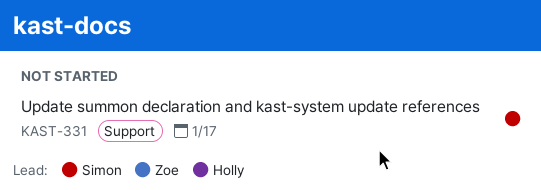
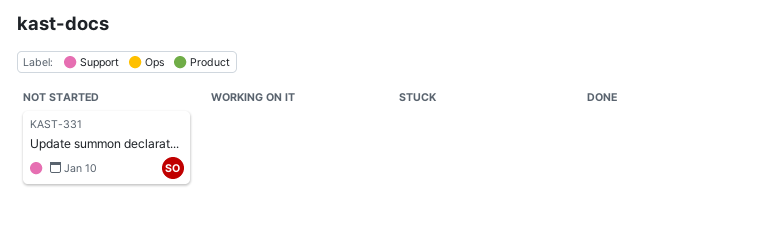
KAST-331, due: Jan 17 -> Jan 10

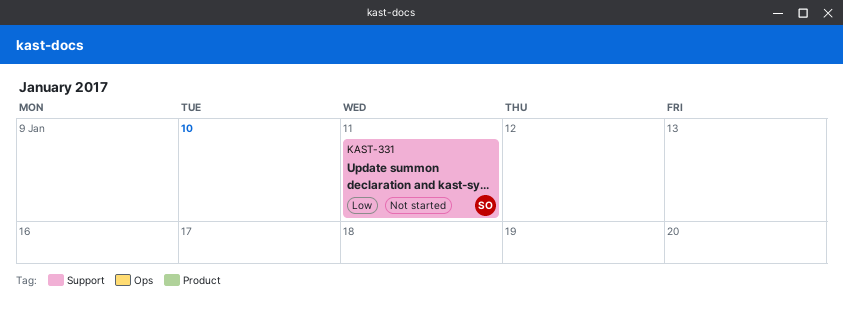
KAST-331, due: Jan 10 -> Jan 11

